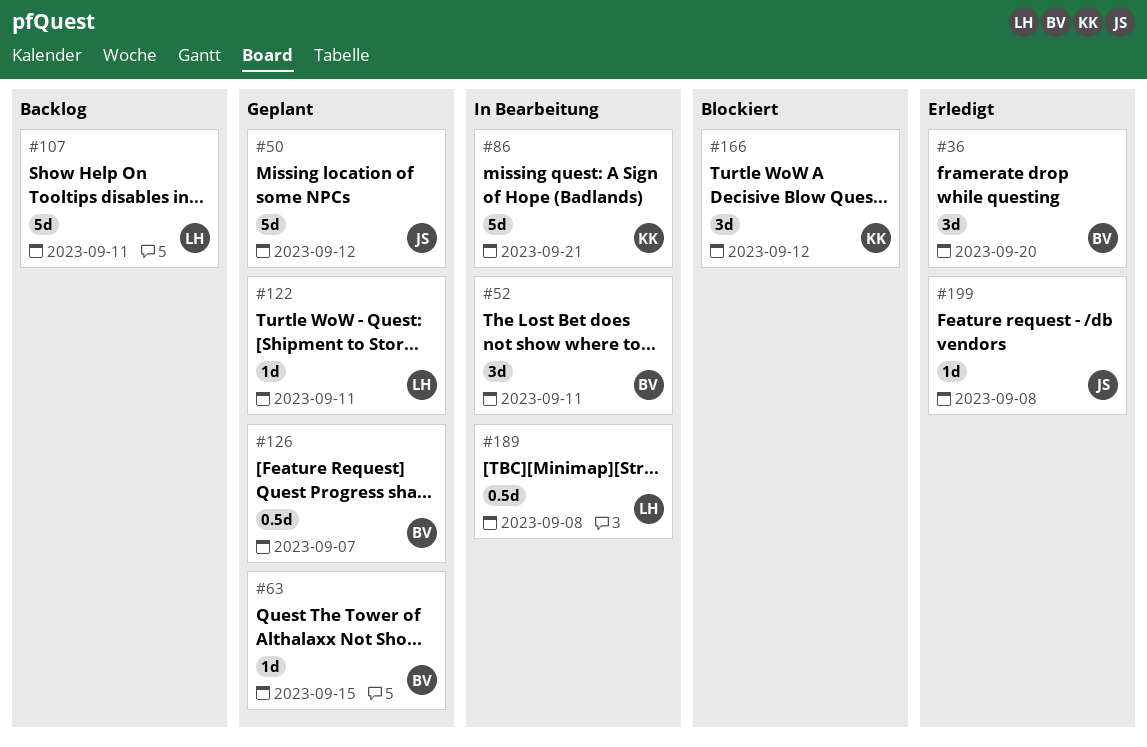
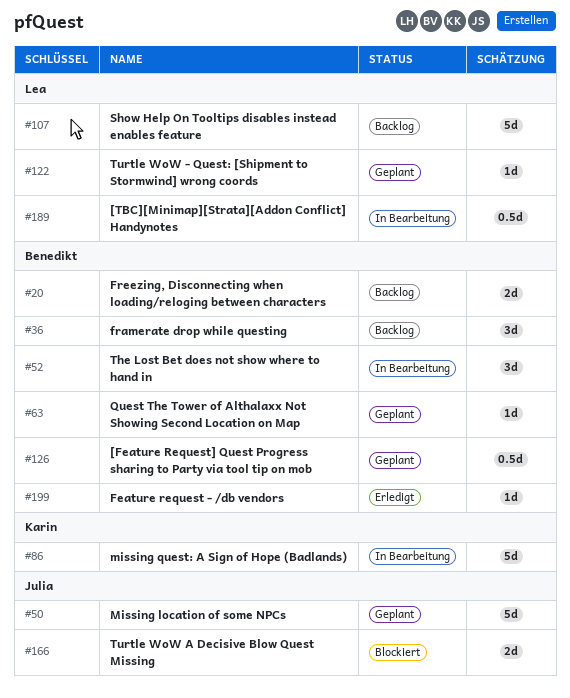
#20: none -> present
#36, status: Erledigt -> Backlog
#166, owner: Karin -> Julia
#166, estimate: 3d -> 2d
#199, owner: Julia -> Benedikt

